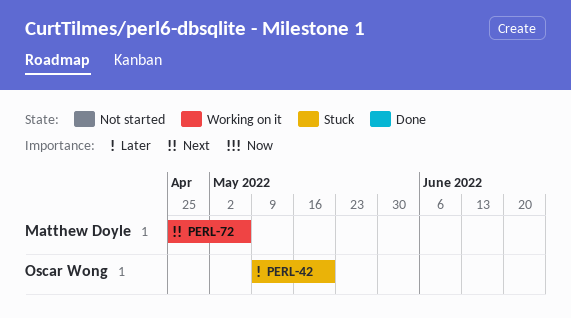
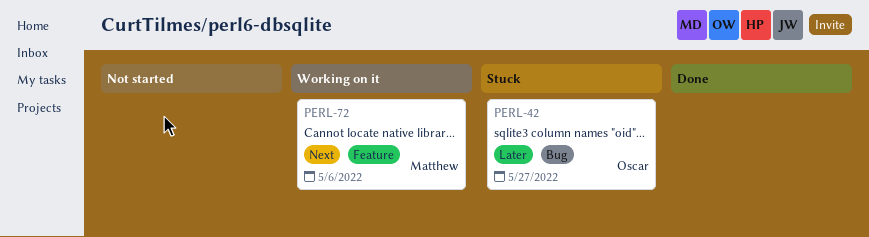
PERL-42, due: May 20 -> May 27

